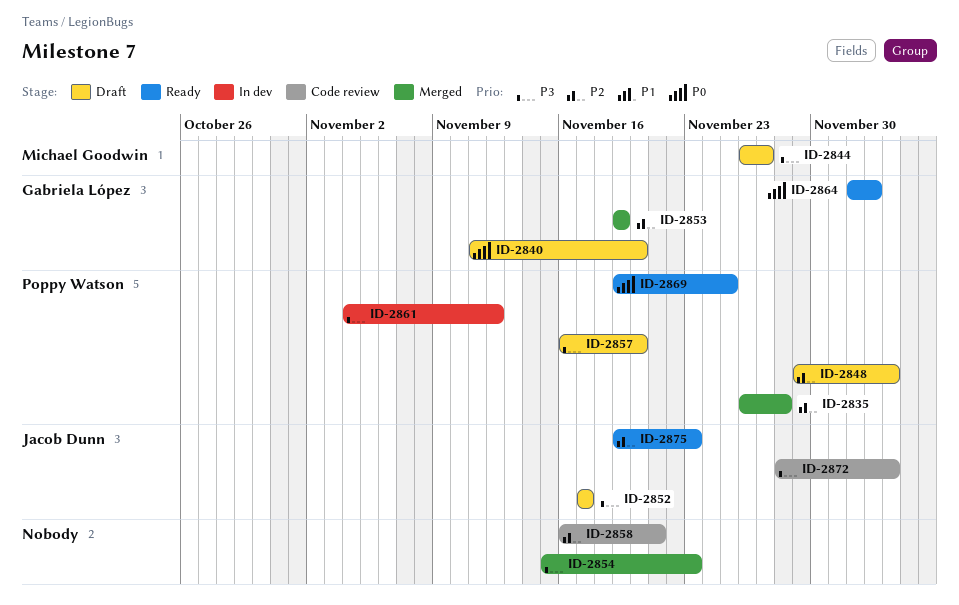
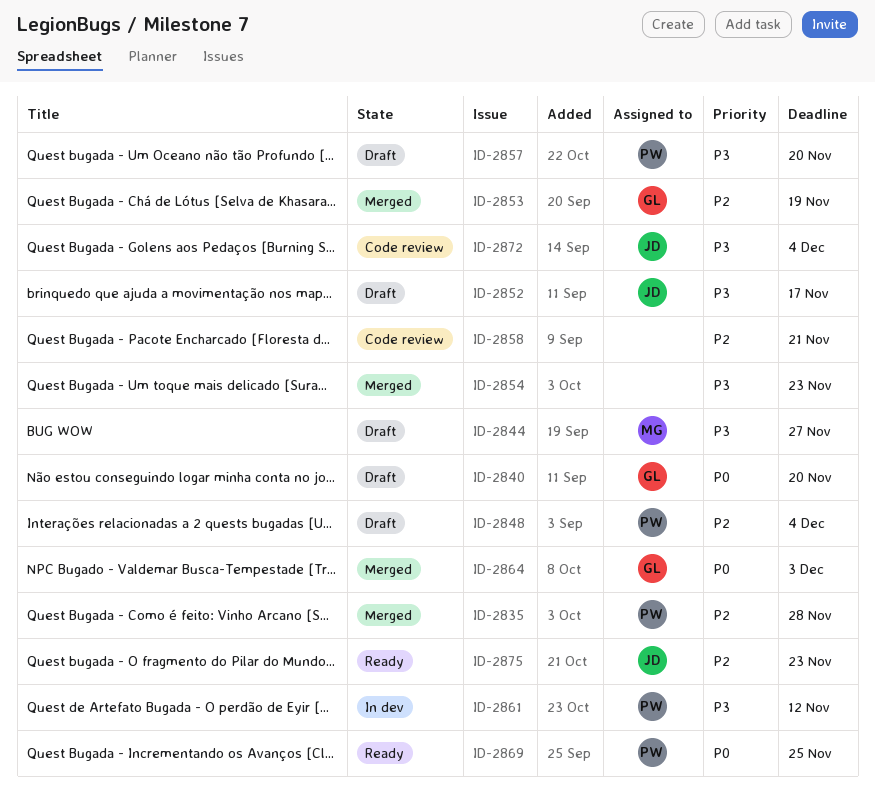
ID-2864, status: Ready -> Merged

